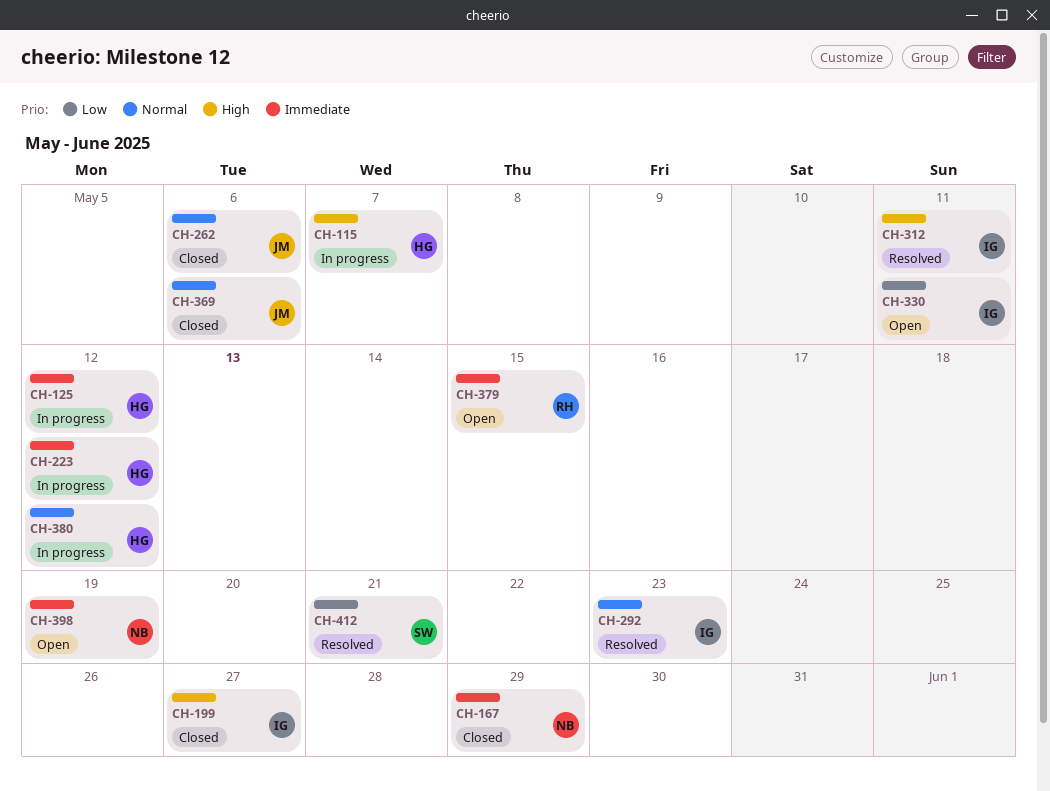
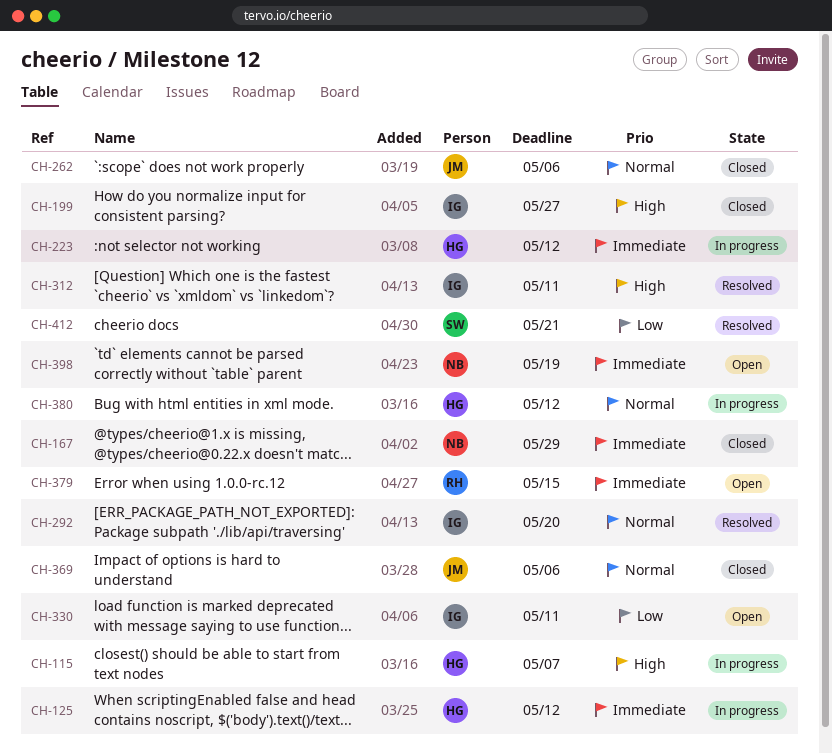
CH-292, due: May 23 -> May 20

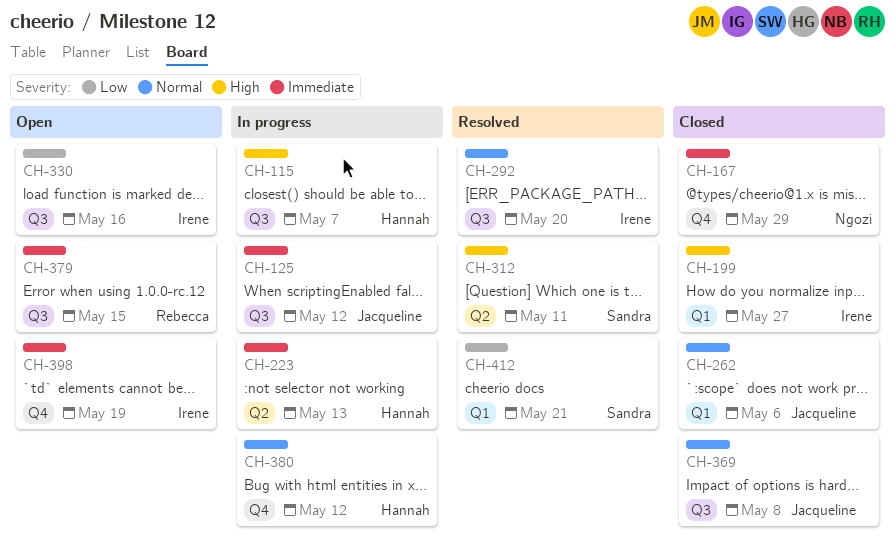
CH-125, owner: Hannah -> Jacqueline
CH-223, due: May 12 -> May 13
CH-312, owner: Irene -> Sandra
CH-330, due: May 11 -> May 16
CH-369, due: May 6 -> May 8
CH-398, owner: Ngozi -> Irene

